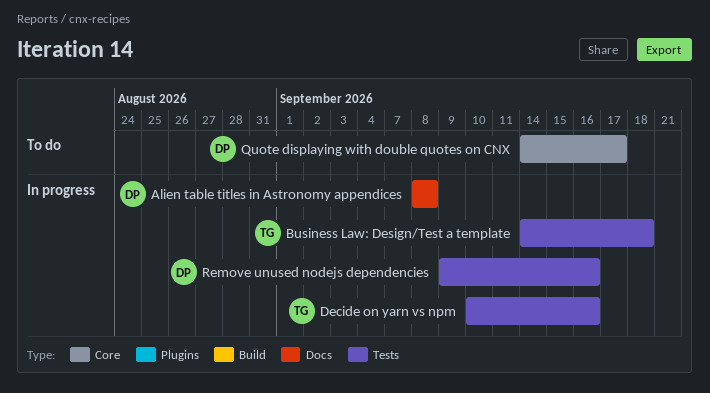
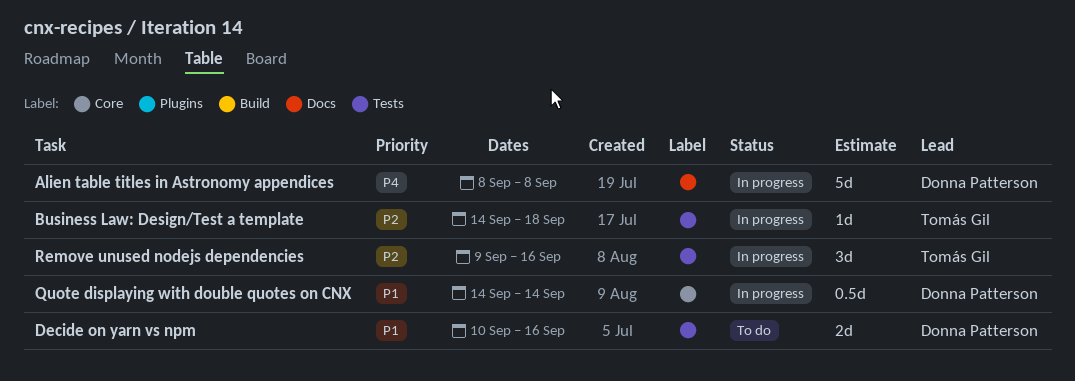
Decide on yarn vs npm, status: In progress -> To do
Decide on yarn vs npm, owner: Tomás Gil -> Donna Patterson
Quote displaying with double quotes on CNX, status: To do -> In progress
Quote displaying with double quotes on CNX, due: Sep 17 -> Sep 14
Remove unused nodejs dependencies, owner: Donna Patterson -> Tomás Gil

